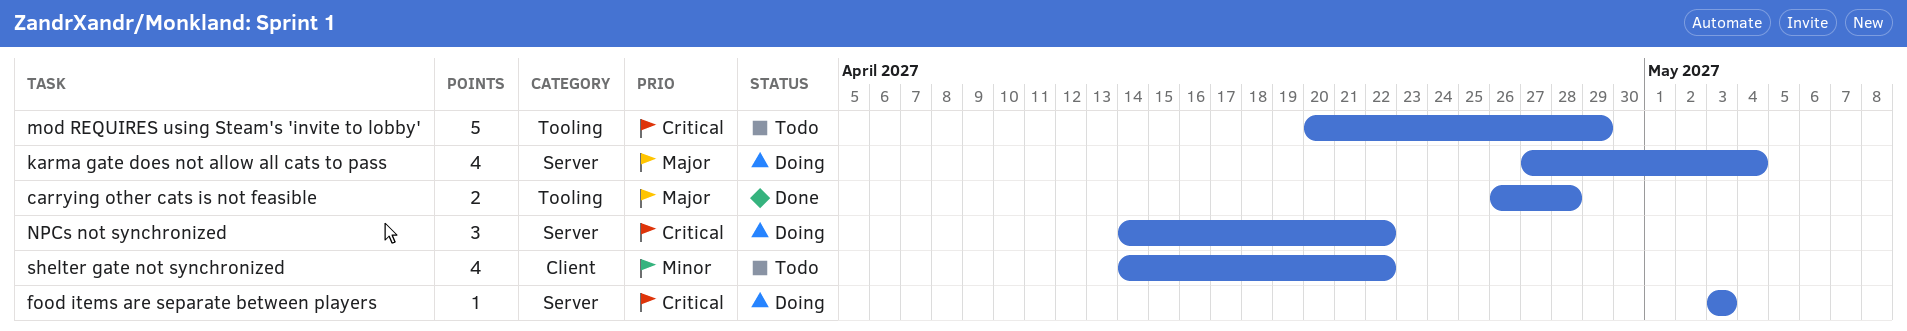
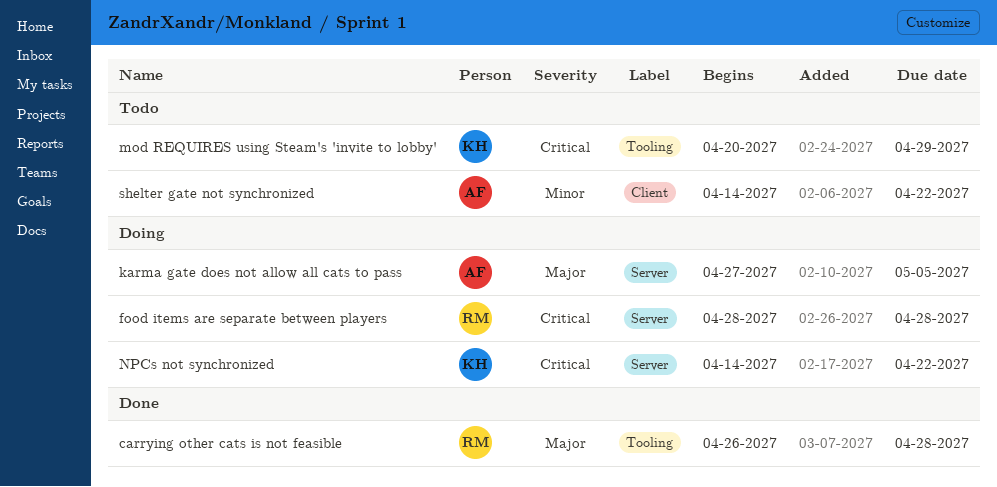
food items are separate between players, start: May 3 -> Apr 28
food items are separate between players, due: May 3 -> Apr 28
karma gate does not allow all cats to pass, due: May 4 -> May 5

